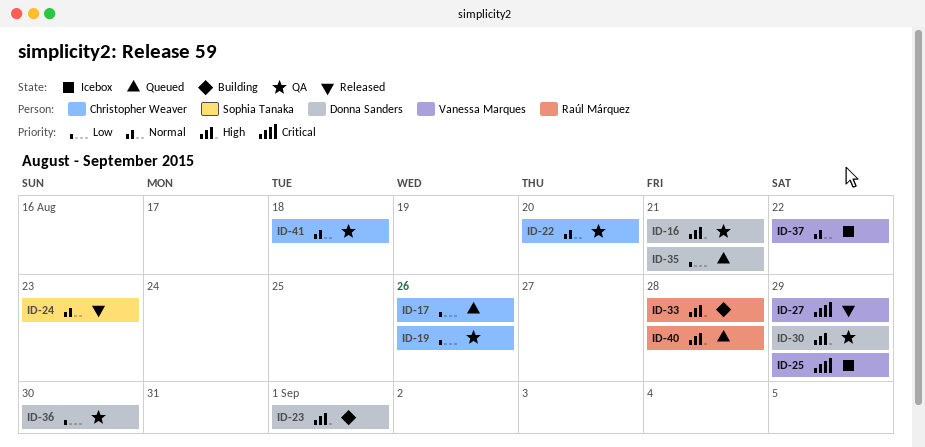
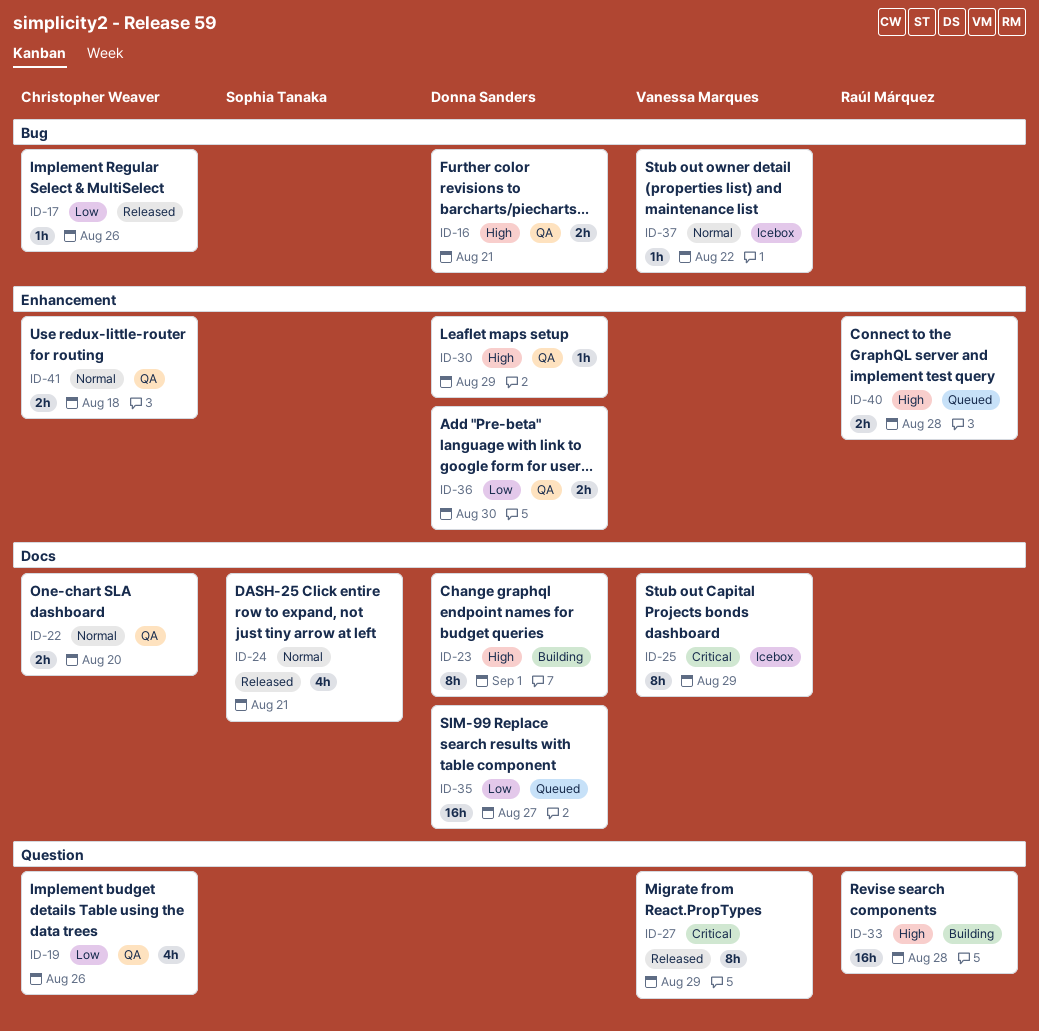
ID-17, status: Queued -> Released
ID-24, due: Aug 23 -> Aug 21
ID-35, due: Aug 21 -> Aug 27

